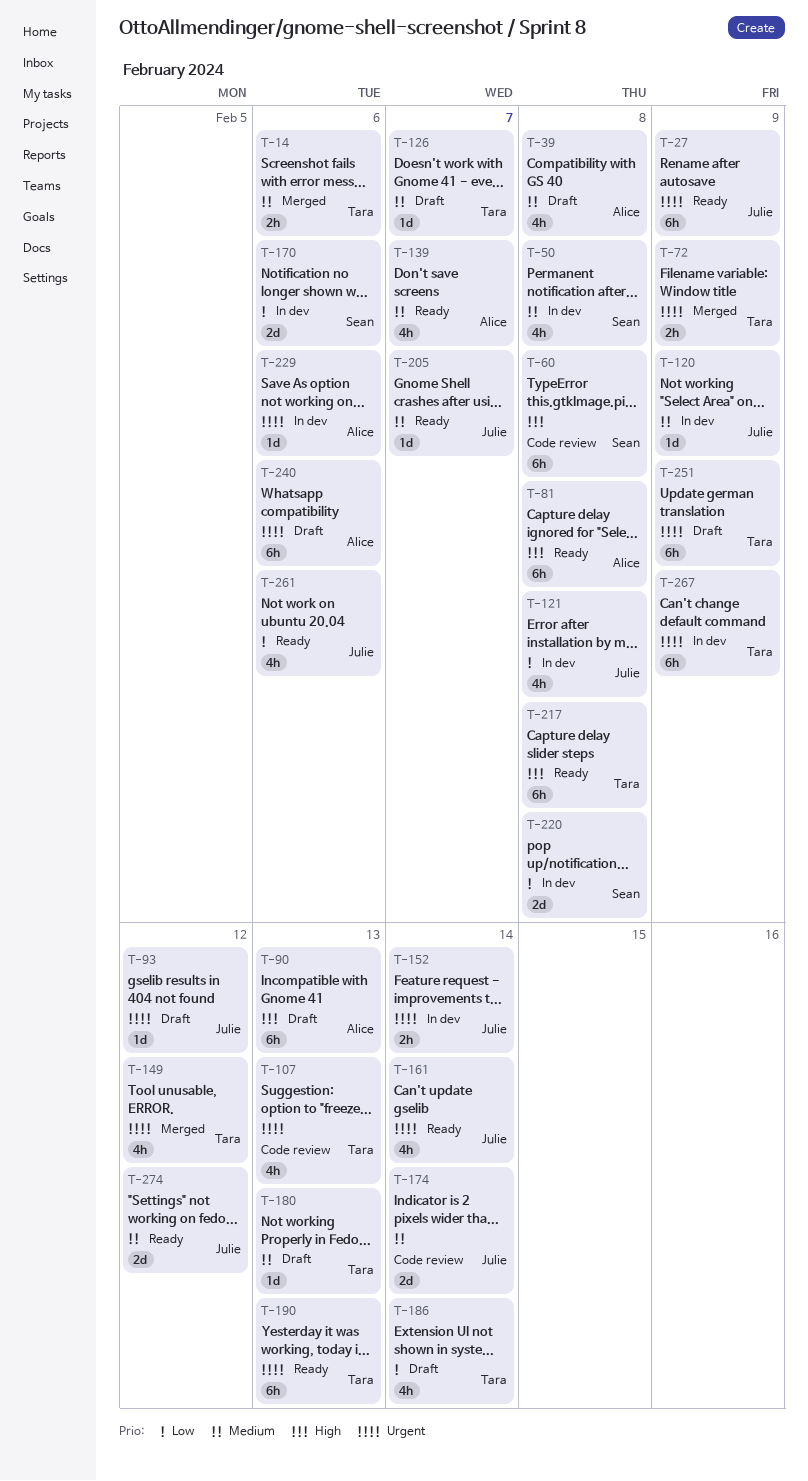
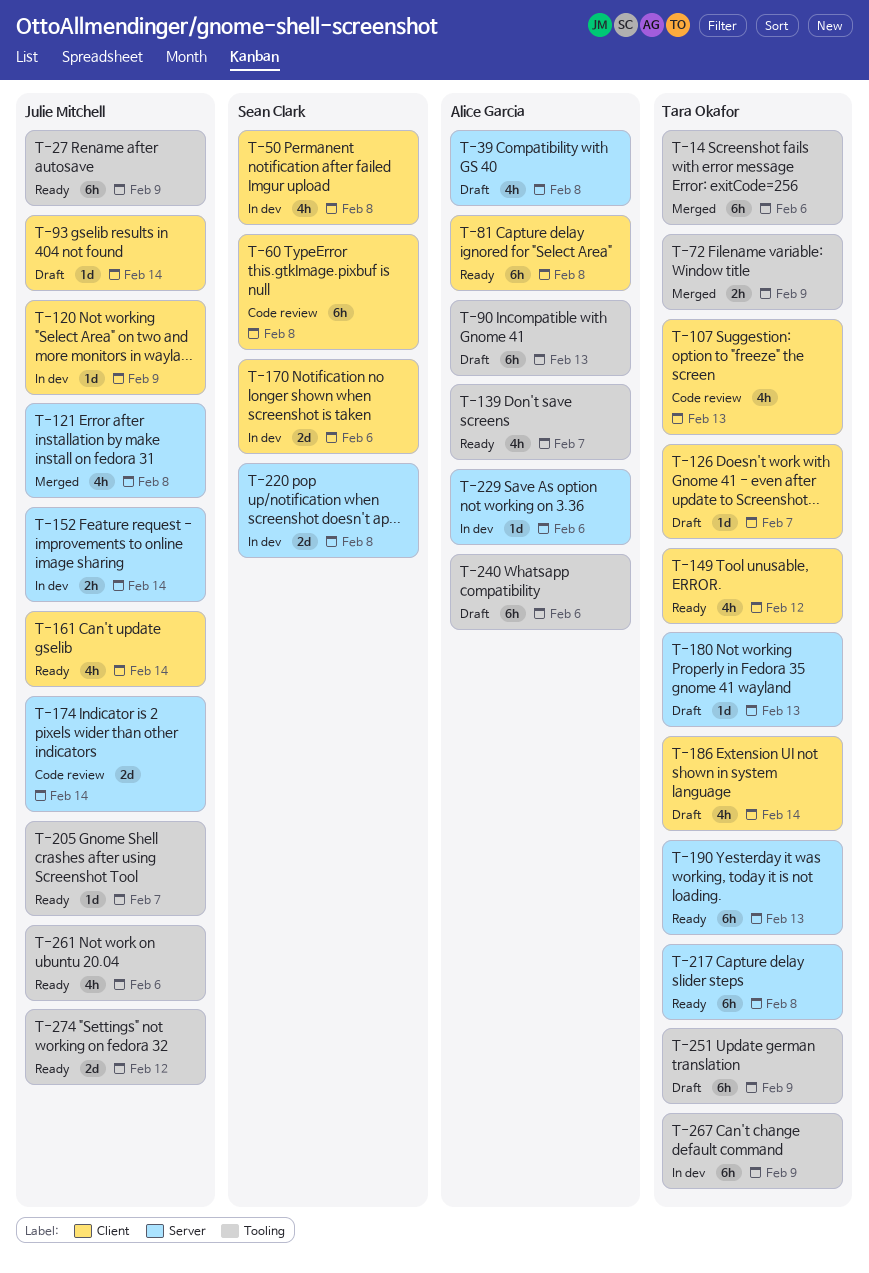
T-14, estimate: 2h -> 6h
T-93, due: Feb 12 -> Feb 14
T-121, status: In dev -> Merged
T-149, status: Merged -> Ready

